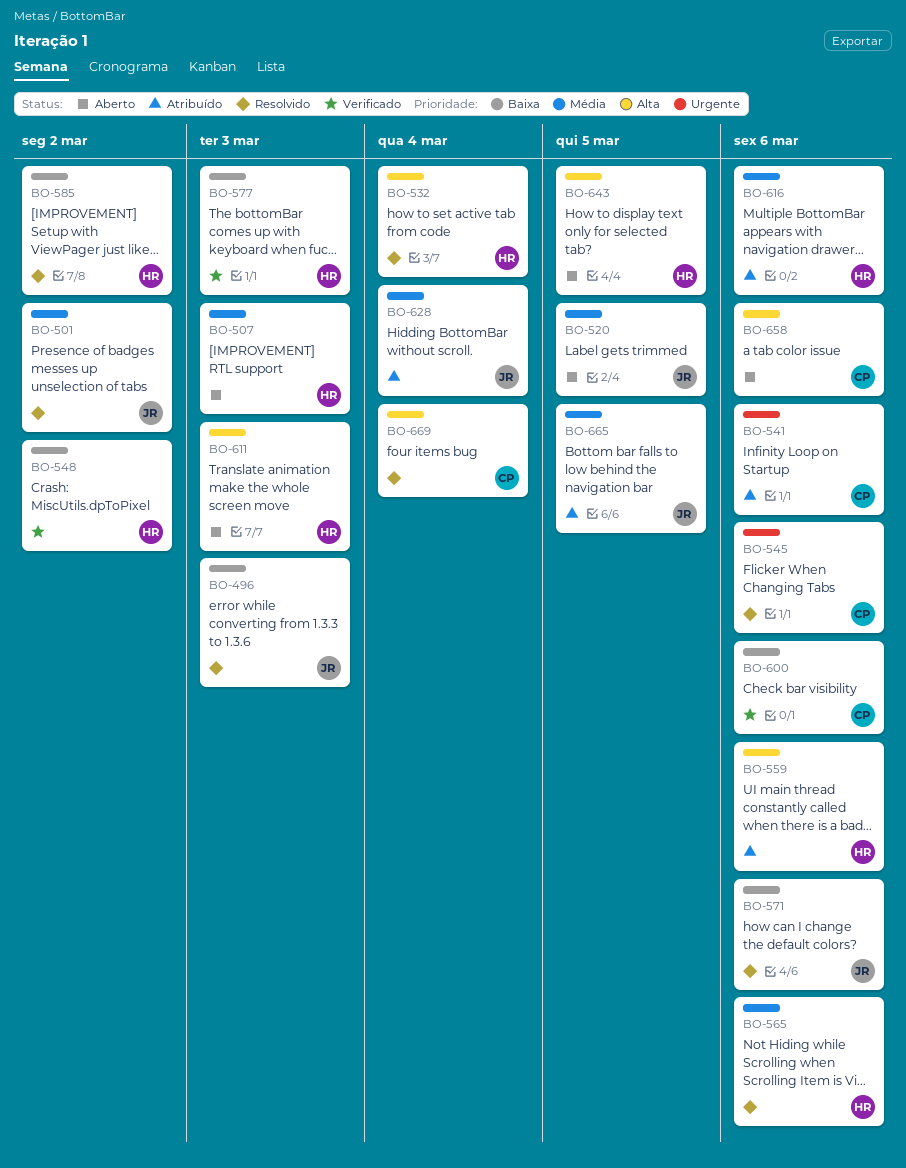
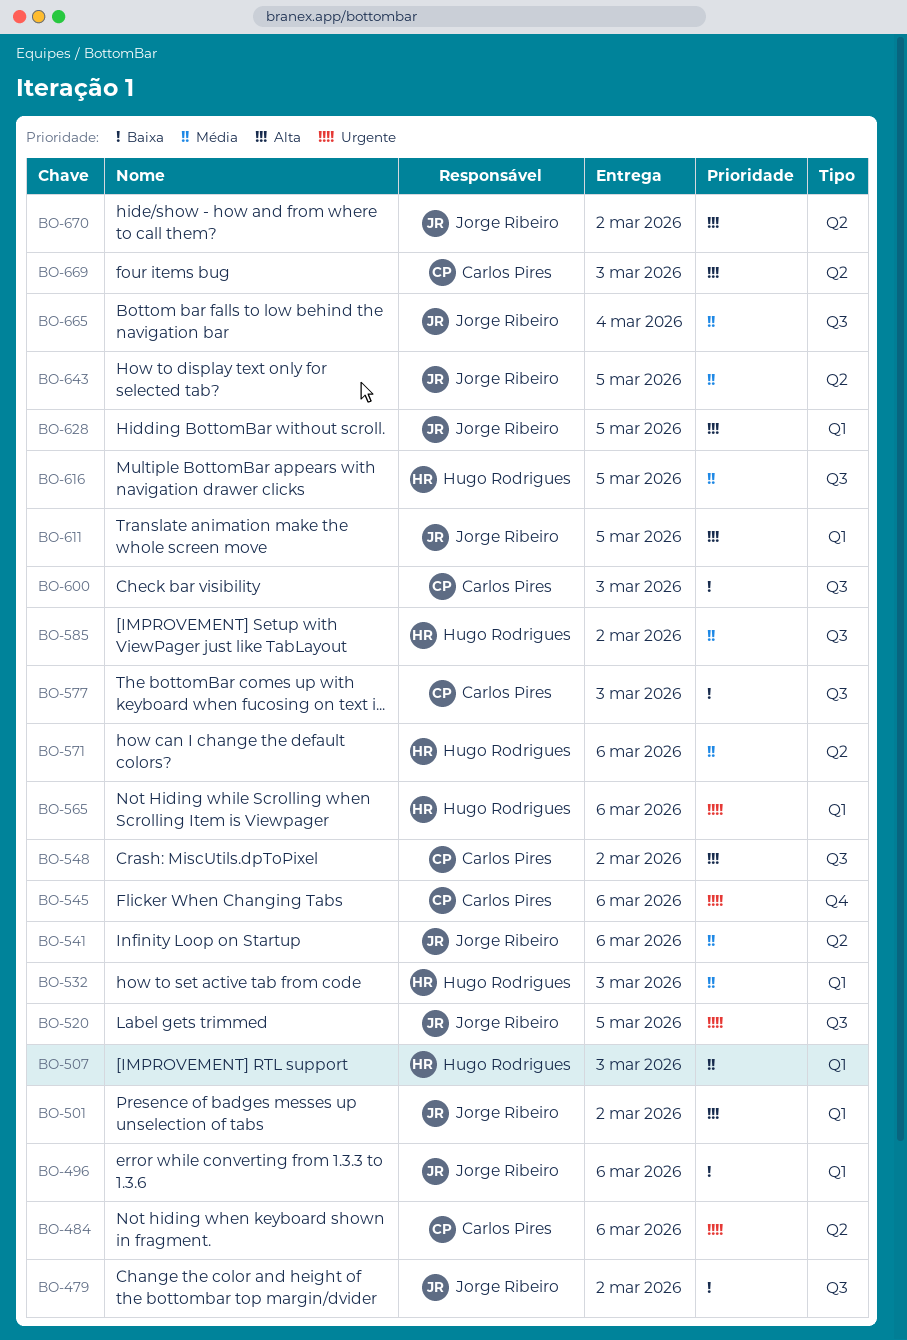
BO-479: none -> present
BO-484: none -> present
BO-496, due: Mar 3 -> Mar 6
BO-501, priority: Média -> Alta
BO-520, priority: Média -> Urgente
BO-532, priority: Alta -> Média
BO-532, due: Mar 4 -> Mar 3
BO-541, owner: Carlos Pires -> Jorge Ribeiro
BO-541, priority: Urgente -> Média
BO-548, owner: Hugo Rodrigues -> Carlos Pires
BO-548, priority: Baixa -> Alta
BO-559: present -> none
BO-565, priority: Média -> Urgente
BO-571, owner: Jorge Ribeiro -> Hugo Rodrigues
BO-571, priority: Baixa -> Média
BO-577, owner: Hugo Rodrigues -> Carlos Pires
BO-585, priority: Baixa -> Média
BO-600, due: Mar 6 -> Mar 3
BO-611, owner: Hugo Rodrigues -> Jorge Ribeiro
BO-611, due: Mar 3 -> Mar 5
BO-616, due: Mar 6 -> Mar 5
BO-628, priority: Média -> Alta
BO-628, due: Mar 4 -> Mar 5
BO-643, owner: Hugo Rodrigues -> Jorge Ribeiro
BO-643, priority: Alta -> Média
BO-658: present -> none
BO-665, due: Mar 5 -> Mar 4
BO-669, due: Mar 4 -> Mar 3
BO-670: none -> present

